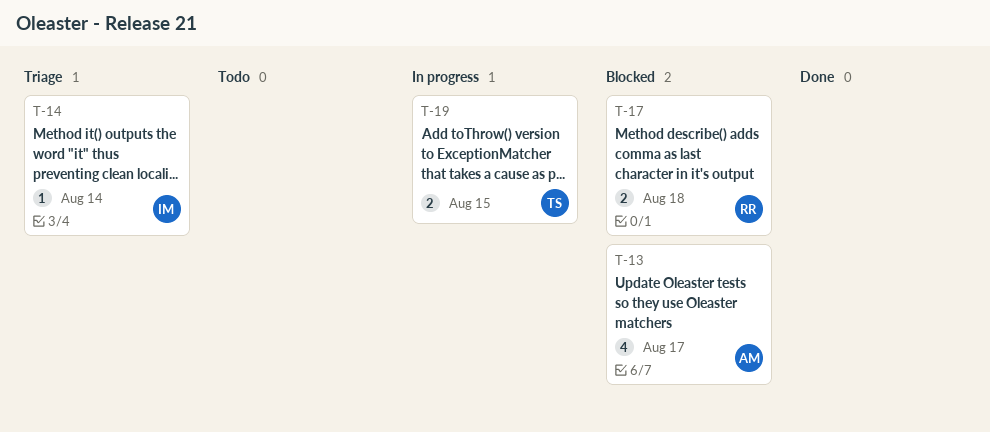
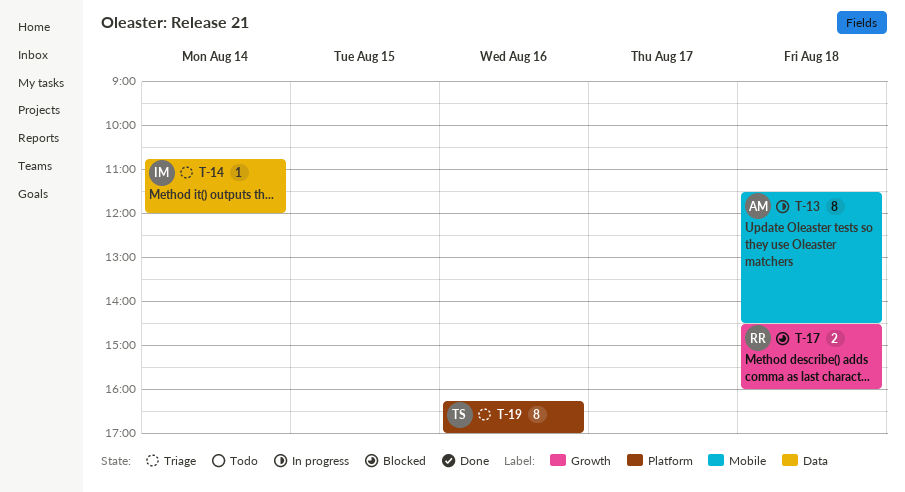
T-13, status: Blocked -> In progress
T-13, estimate: 4 -> 8
T-13, day: Aug 17 -> Aug 18
T-19, status: In progress -> Triage
T-19, estimate: 2 -> 8
T-19, day: Aug 15 -> Aug 16

